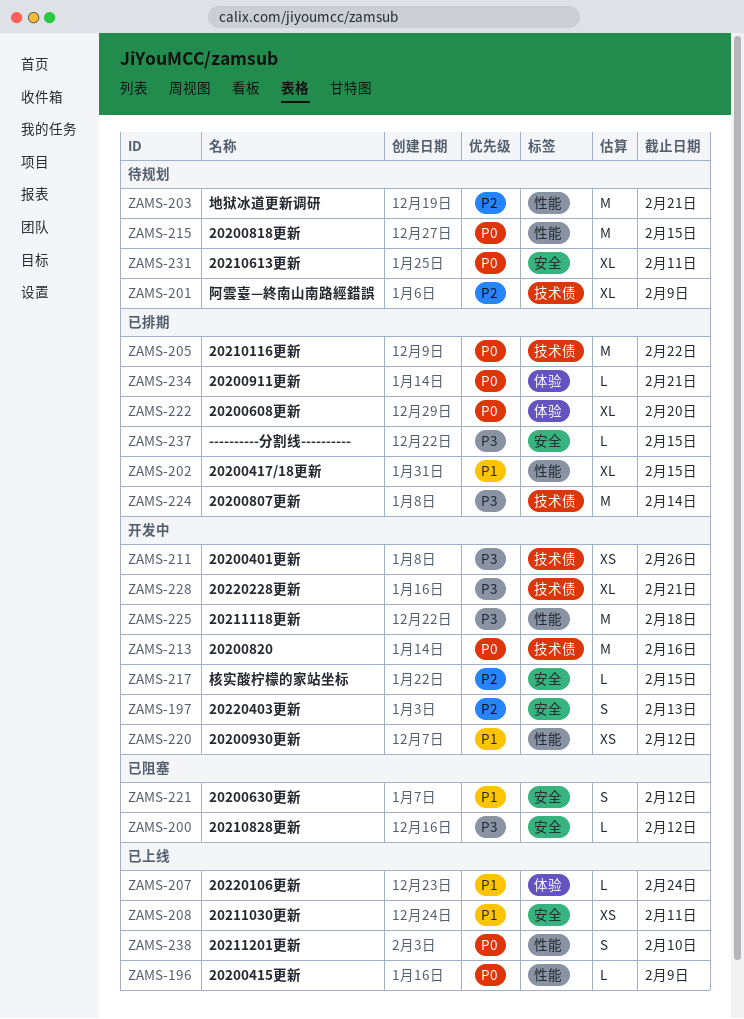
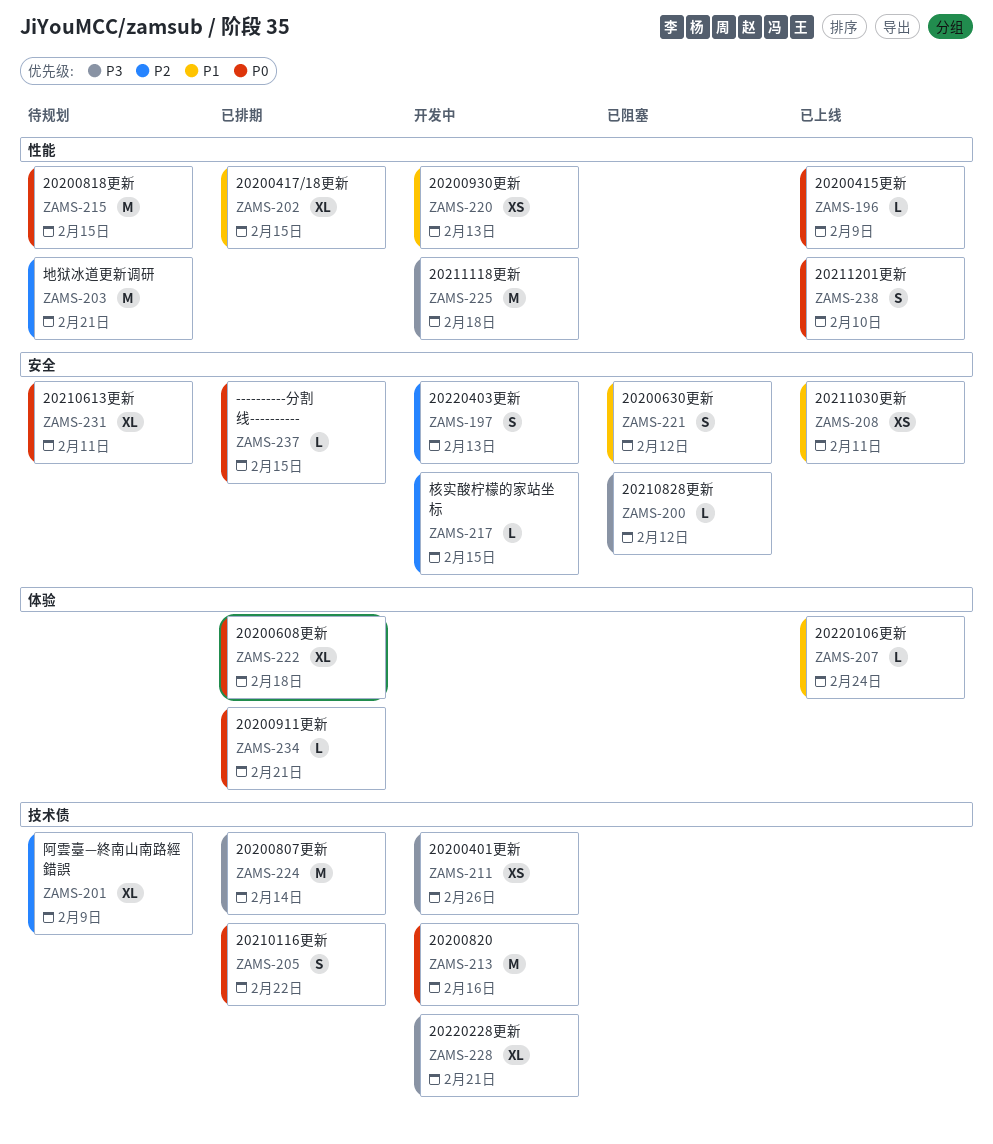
ZAMS-205, estimate: M -> S
ZAMS-220, due: Feb 12 -> Feb 13
ZAMS-222, due: Feb 20 -> Feb 18
ZAMS-237, priority: P3 -> P0

